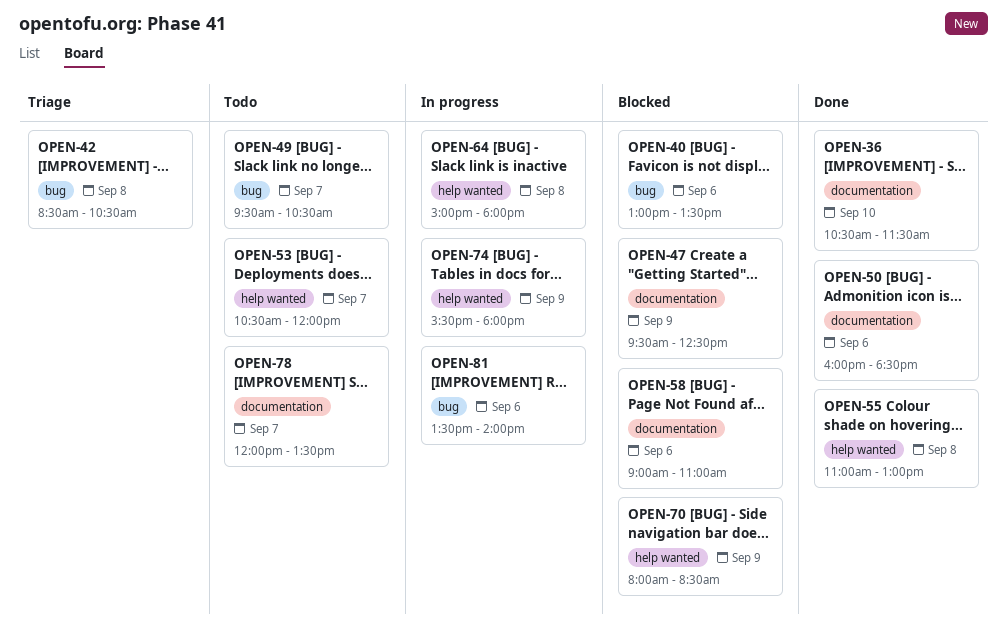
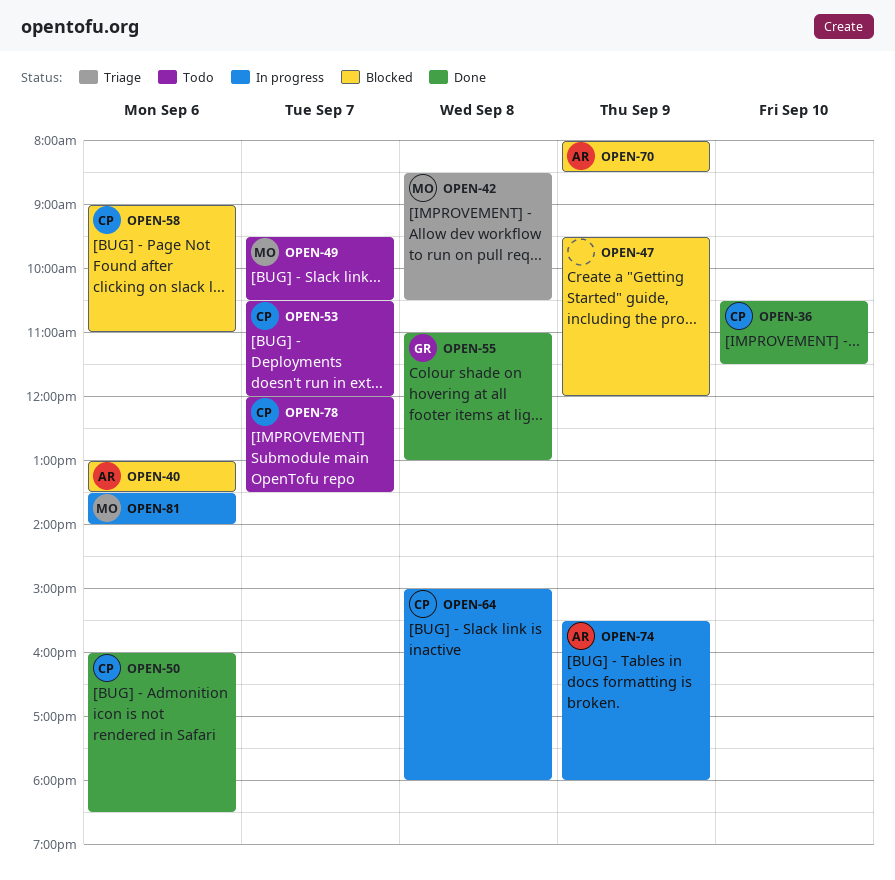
OPEN-47, ends: 12:30 -> 12:00

